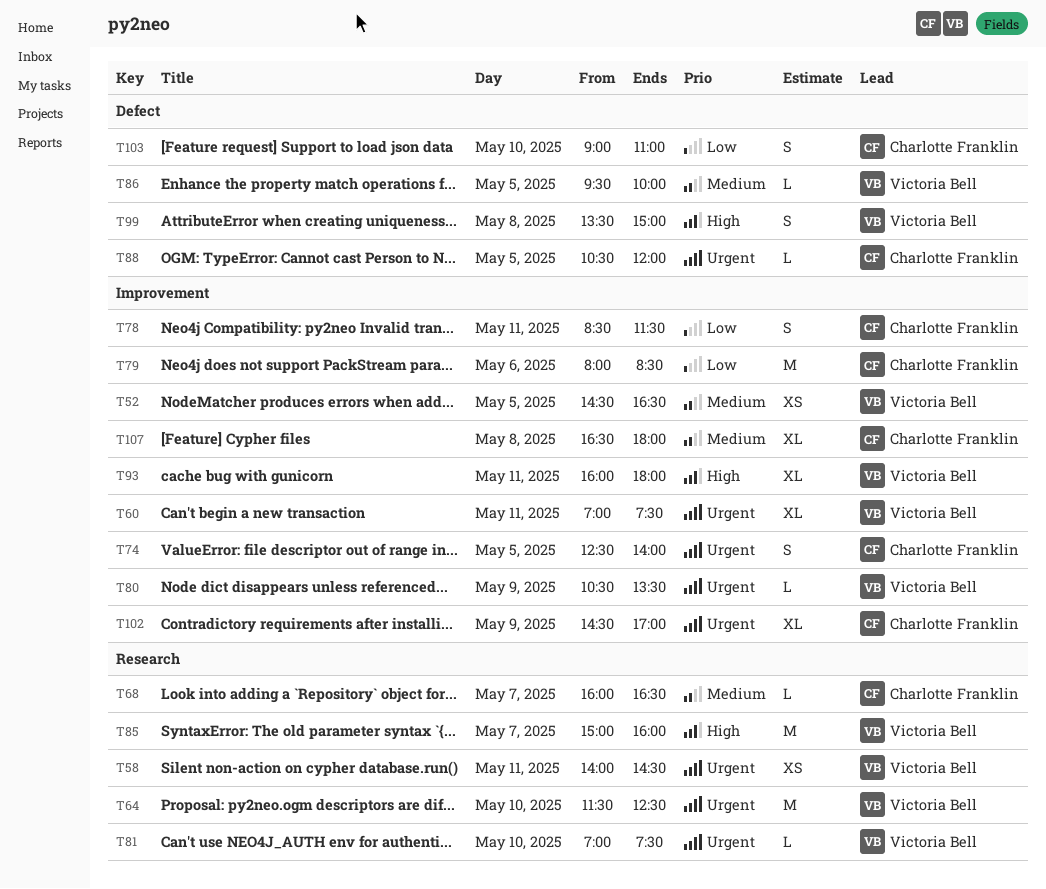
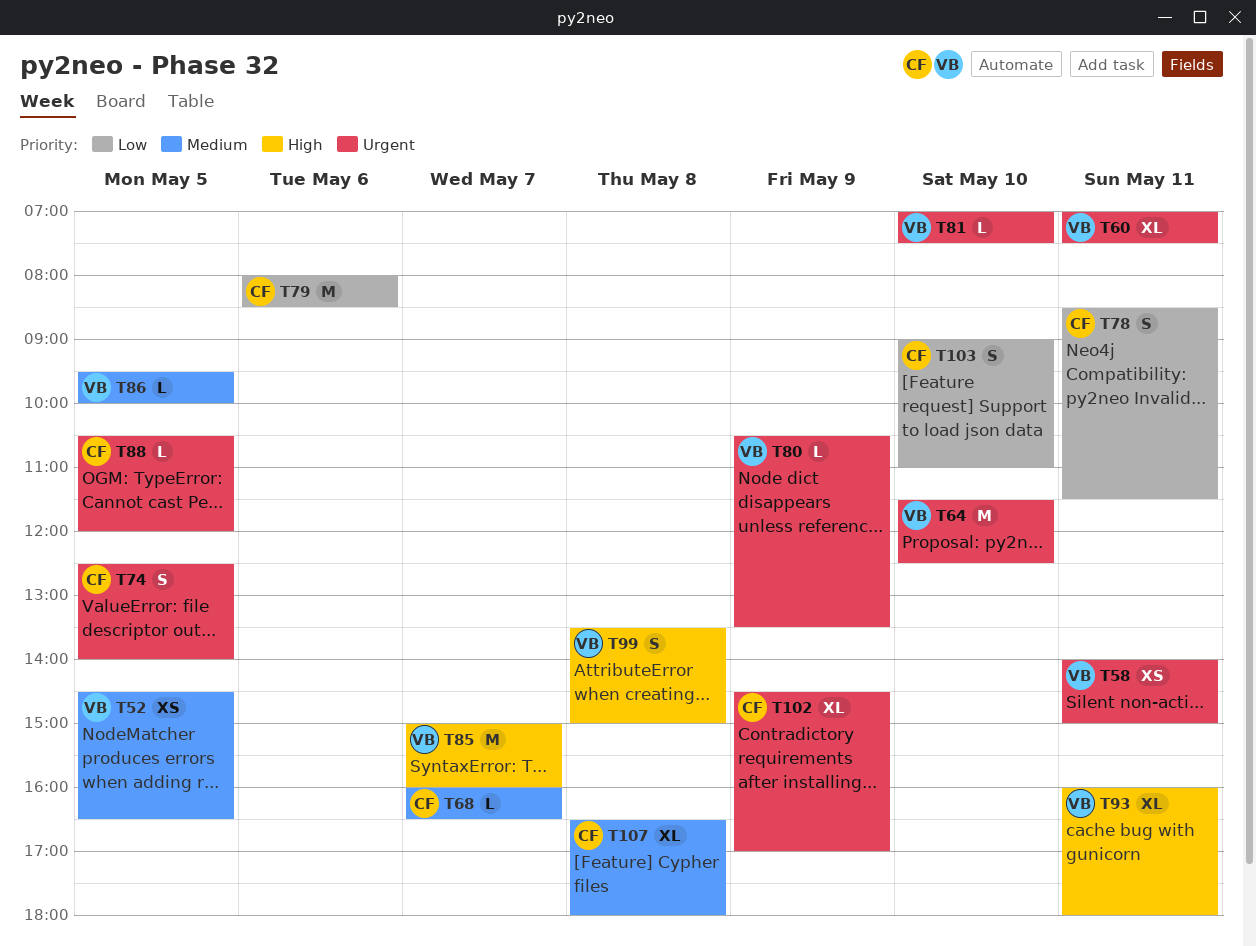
T58, ends: 14:30 -> 15:00

